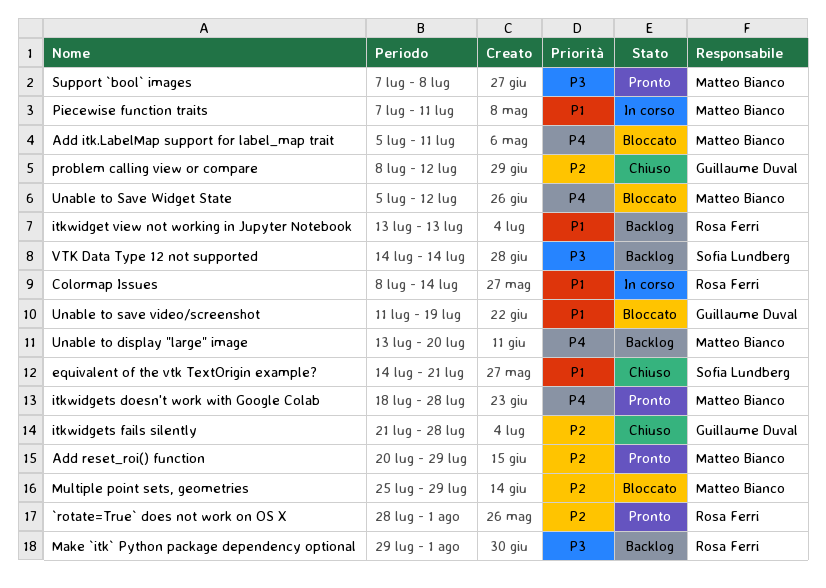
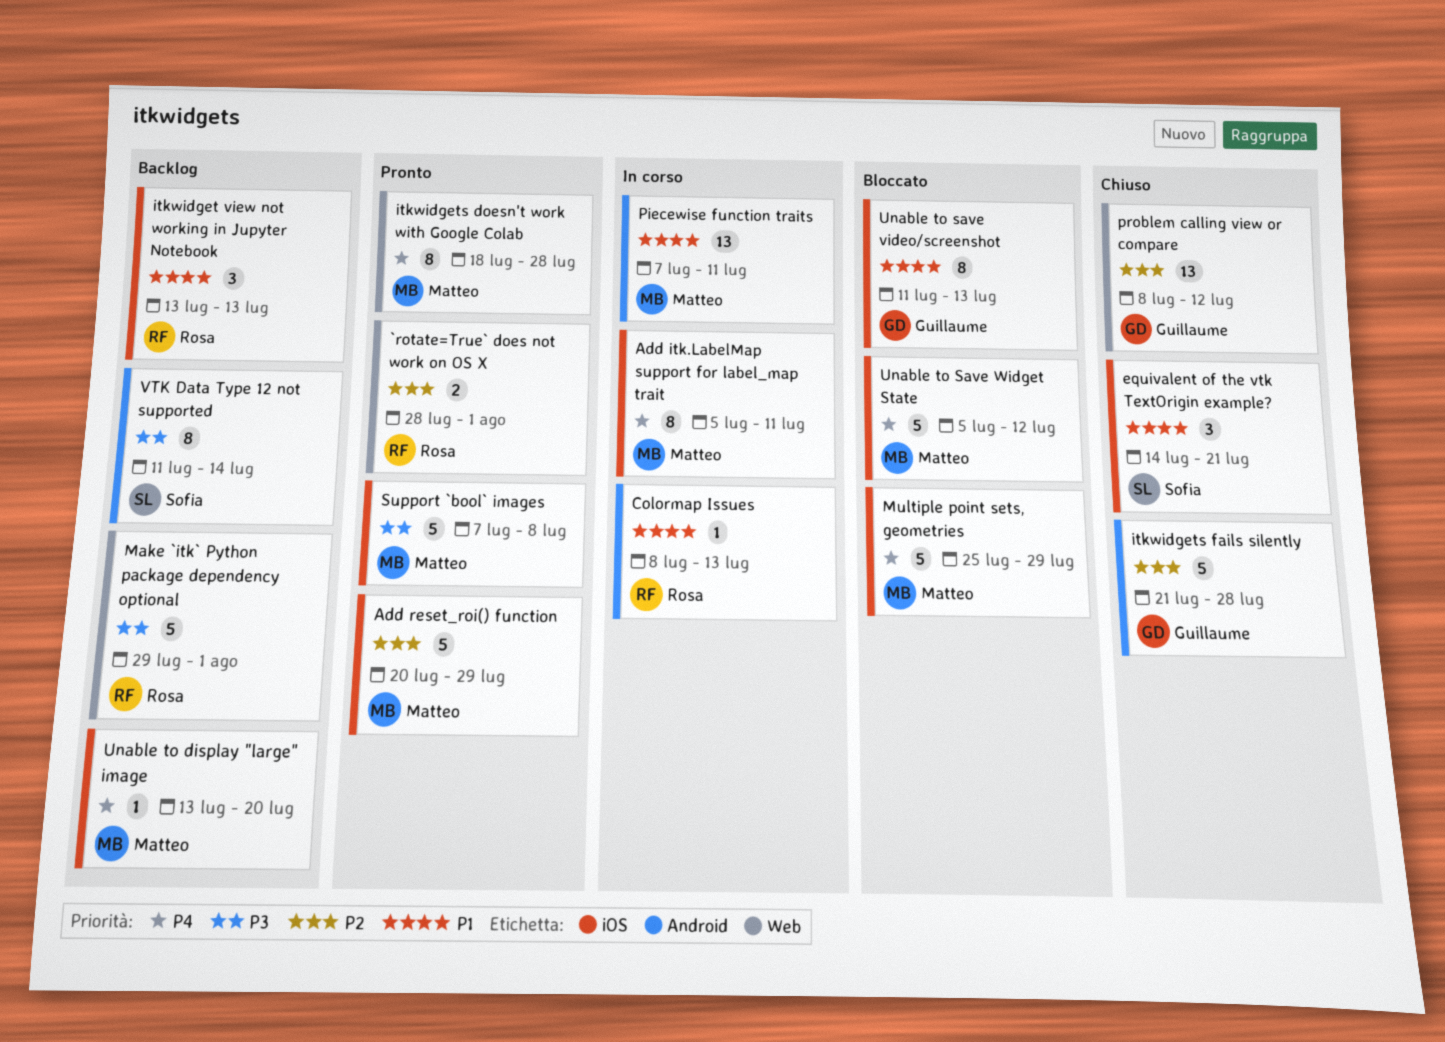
Add itk.LabelMap support for label_map trait, status: Bloccato -> In corso
Colormap Issues, due: Jul 14 -> Jul 13
Multiple point sets, geometries, priority: P2 -> P4
Unable to save video/screenshot, due: Jul 19 -> Jul 13
VTK Data Type 12 not supported, start: Jul 14 -> Jul 11

